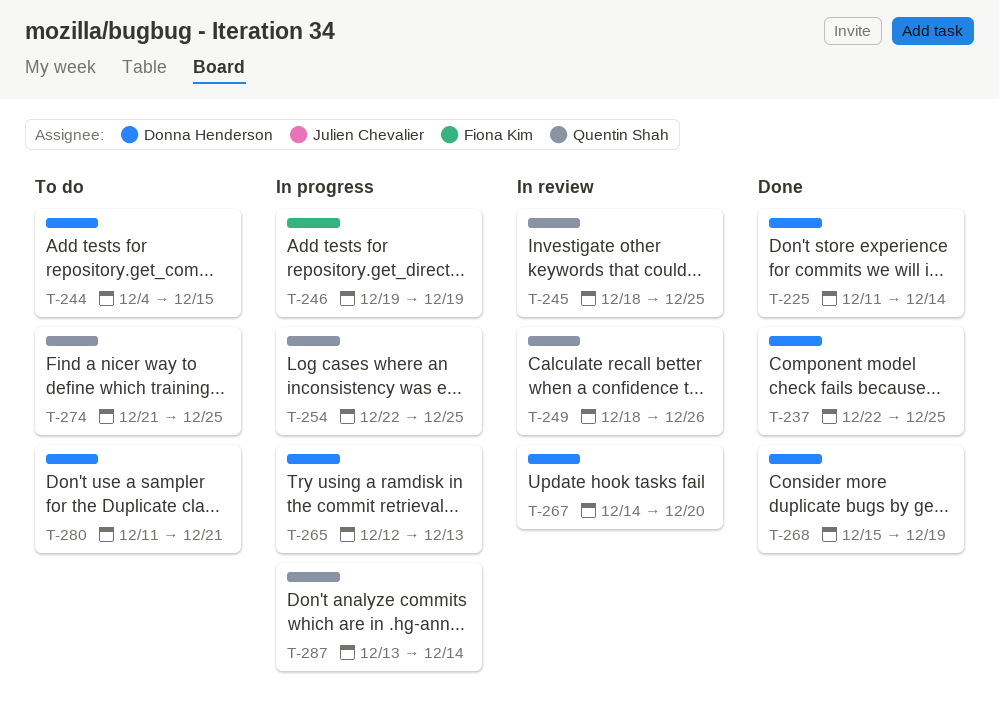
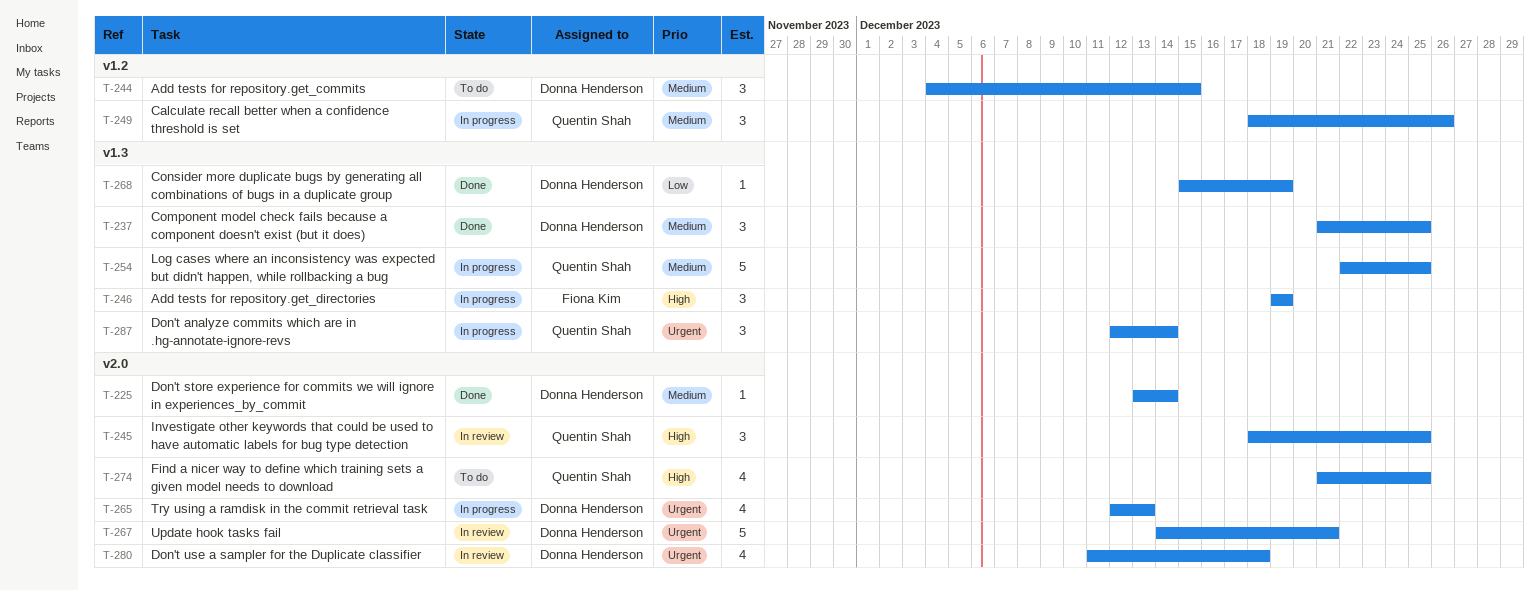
T-225, start: Dec 11 -> Dec 13
T-237, start: Dec 22 -> Dec 21
T-249, status: In review -> In progress
T-267, due: Dec 20 -> Dec 21
T-280, status: To do -> In review
T-280, due: Dec 21 -> Dec 18
T-287, start: Dec 13 -> Dec 12

